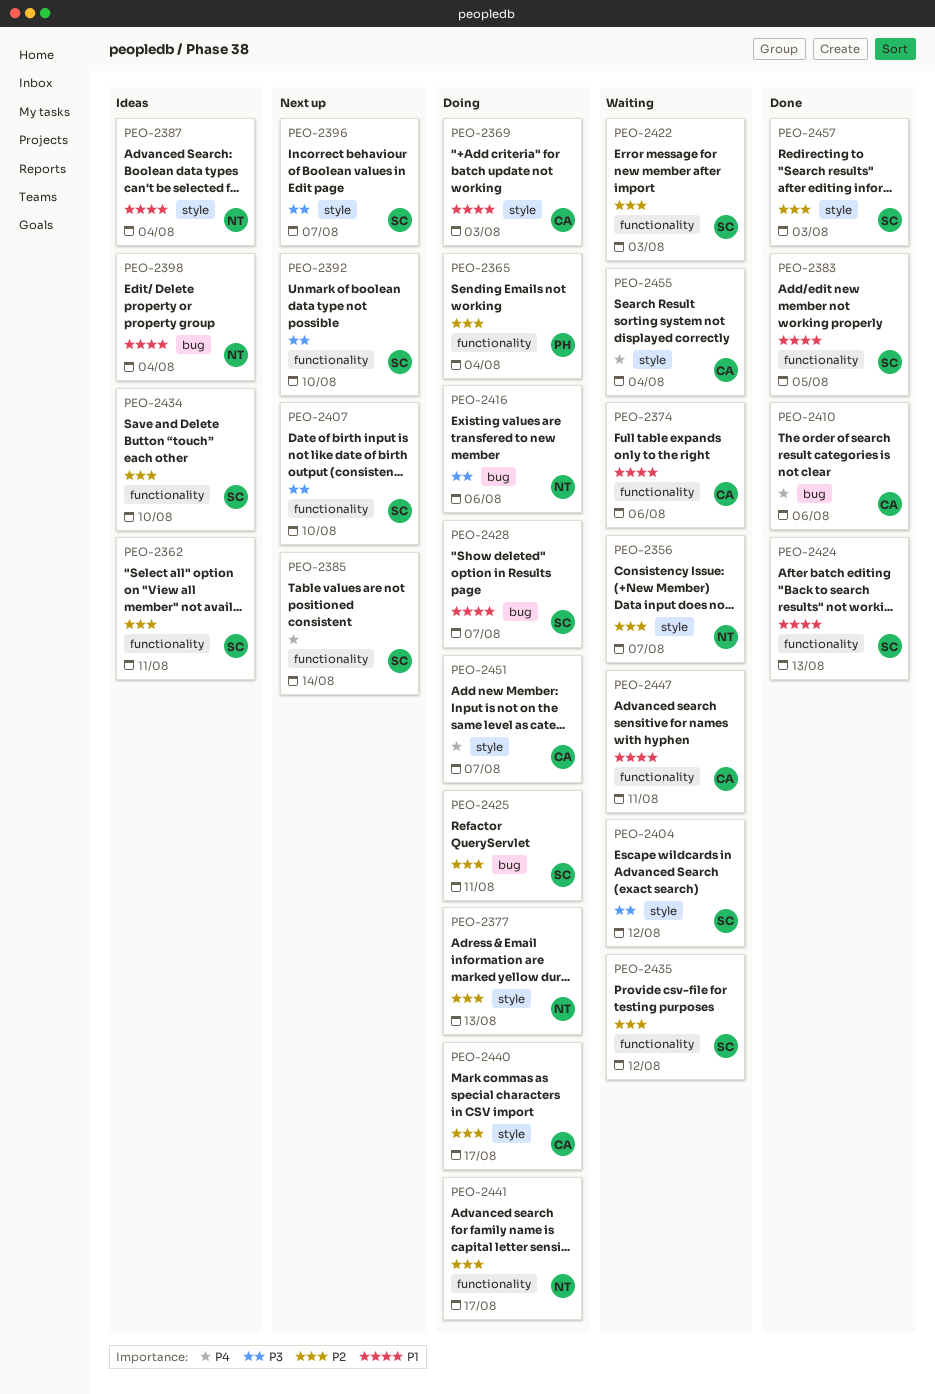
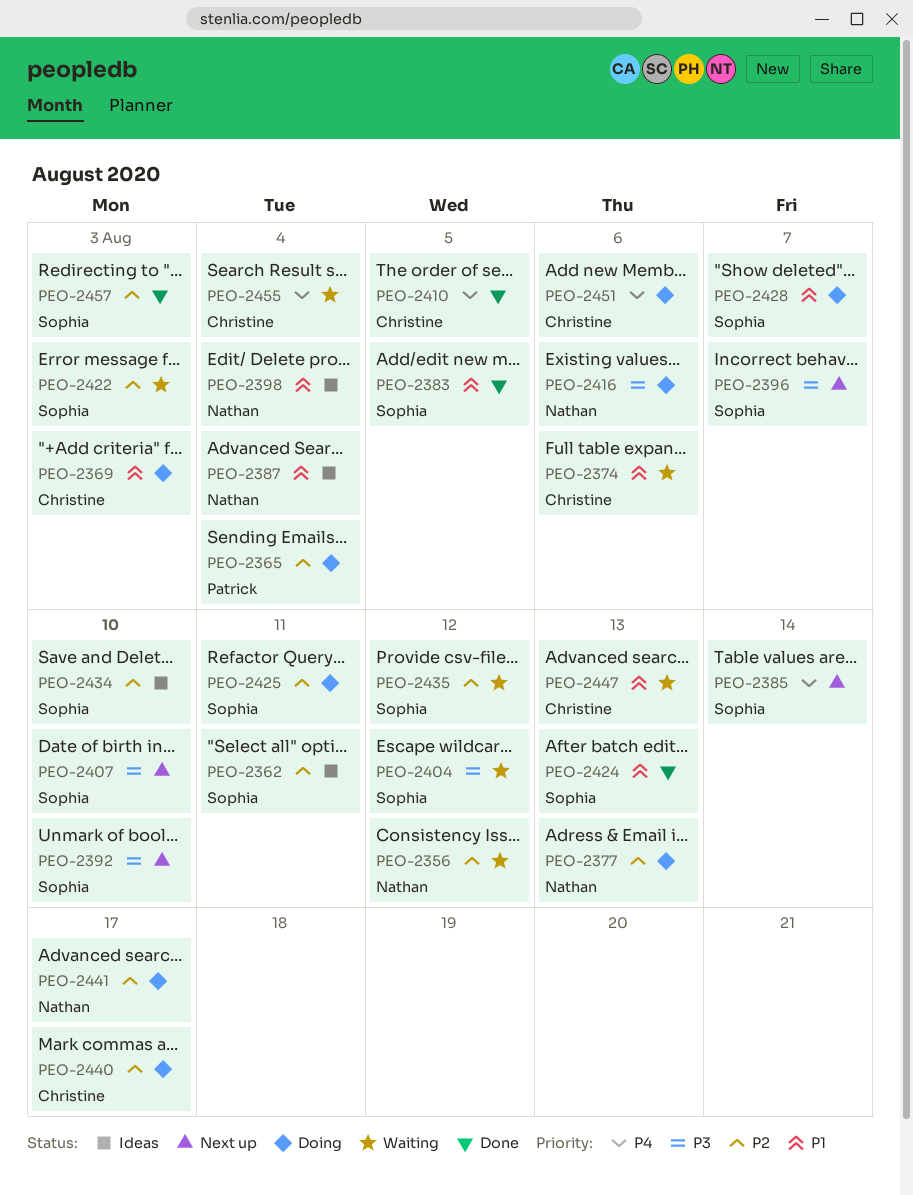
PEO-2356, due: Aug 7 -> Aug 12
PEO-2410, due: Aug 6 -> Aug 5
PEO-2447, due: Aug 11 -> Aug 13
PEO-2451, due: Aug 7 -> Aug 6

